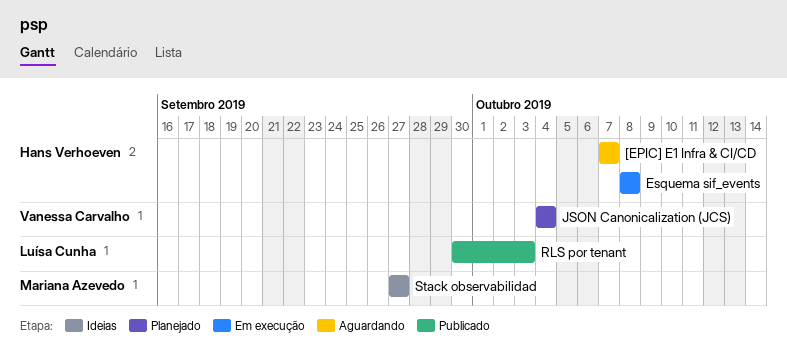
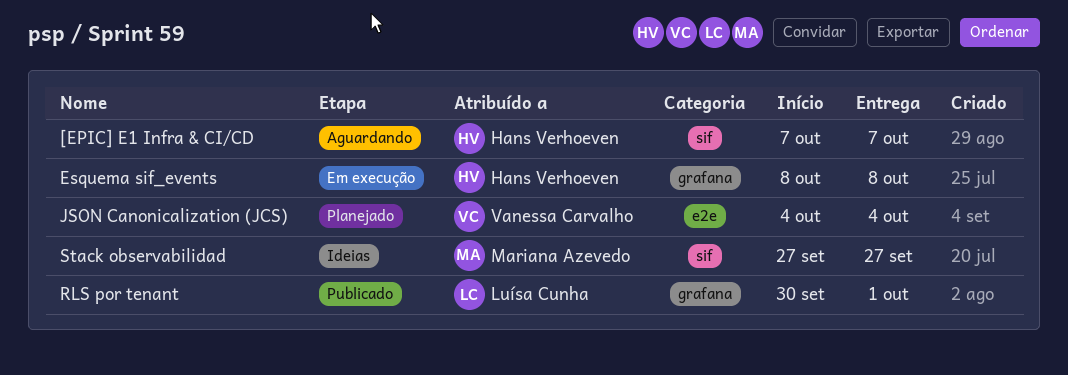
RLS por tenant, due: Oct 3 -> Oct 1

